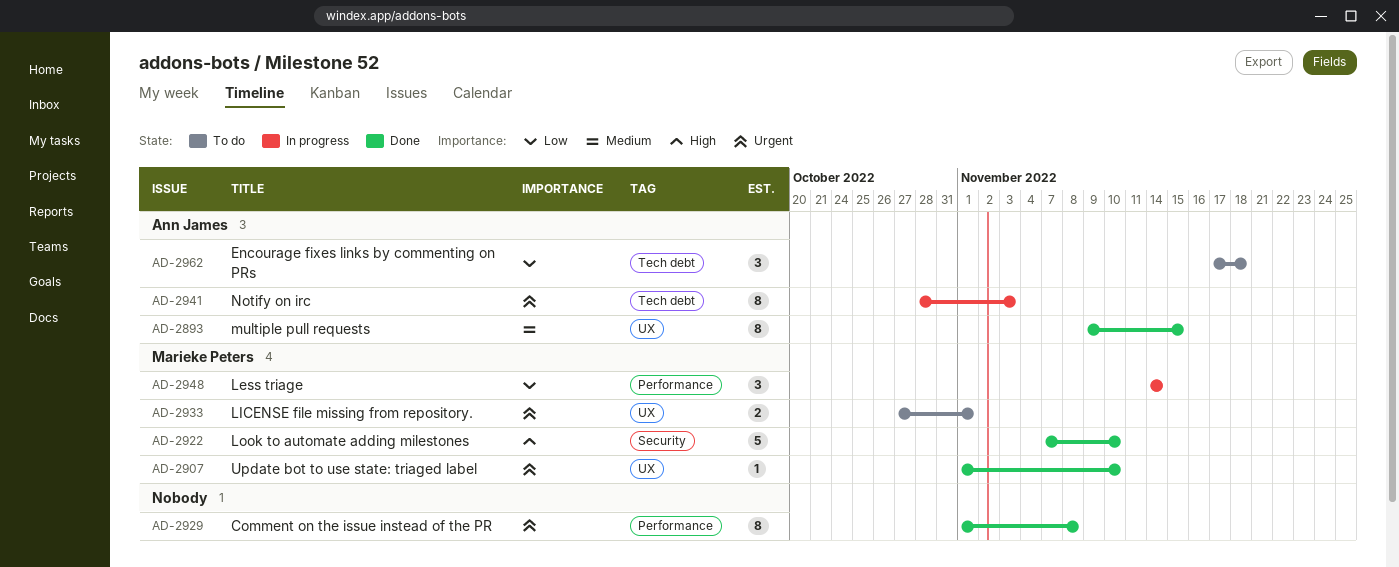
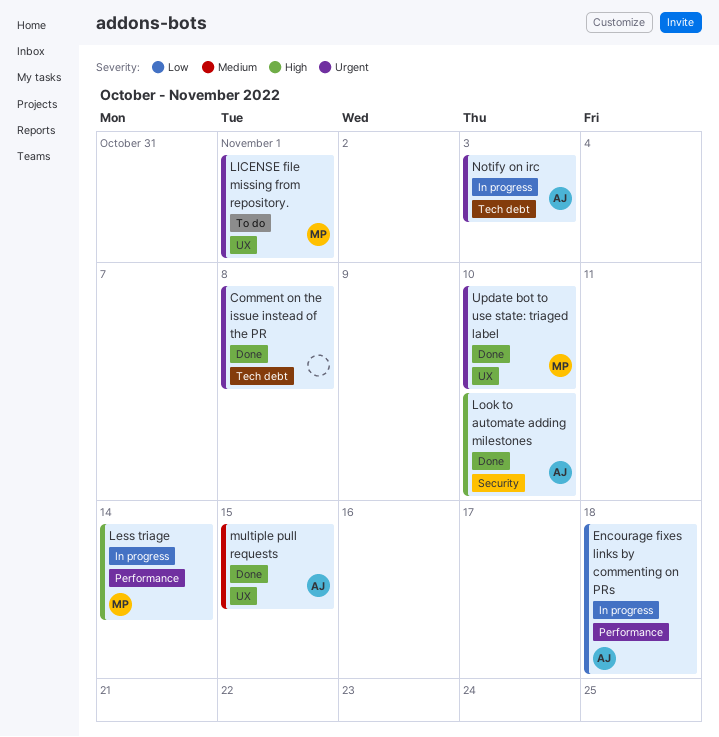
Comment on the issue instead of the PR, label: Performance -> Tech debt
Encourage fixes links by commenting on PRs, status: To do -> In progress
Encourage fixes links by commenting on PRs, label: Tech debt -> Performance
Less triage, priority: Low -> High
Look to automate adding milestones, owner: Marieke Peters -> Ann James

